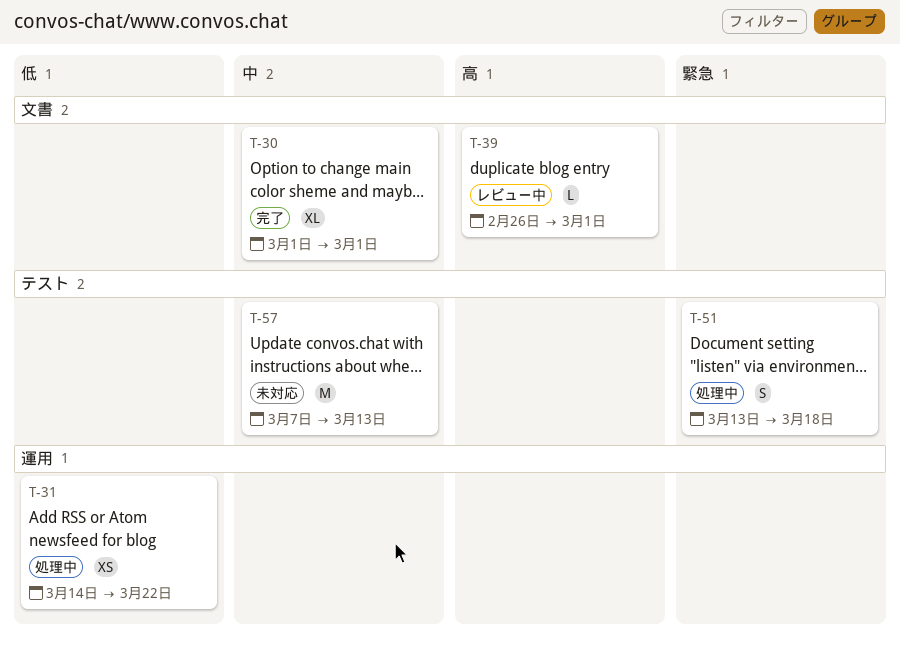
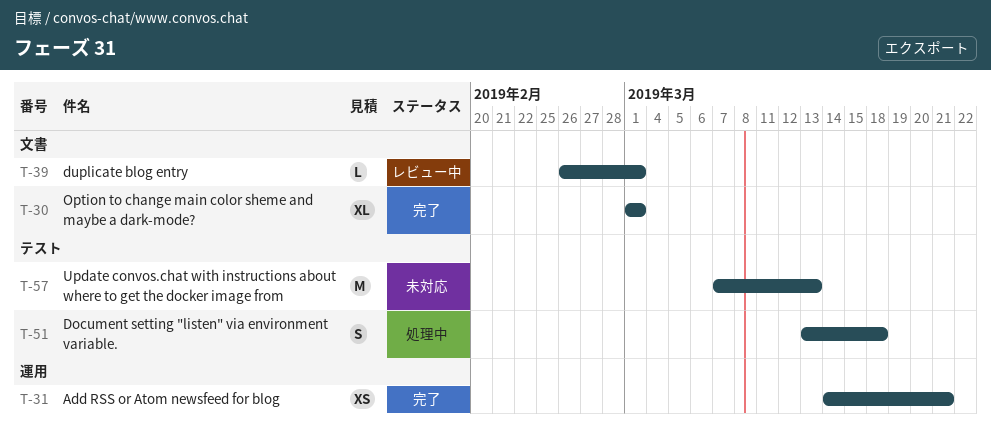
T-31, status: 処理中 -> 完了
T-31, due: Mar 22 -> Mar 21

